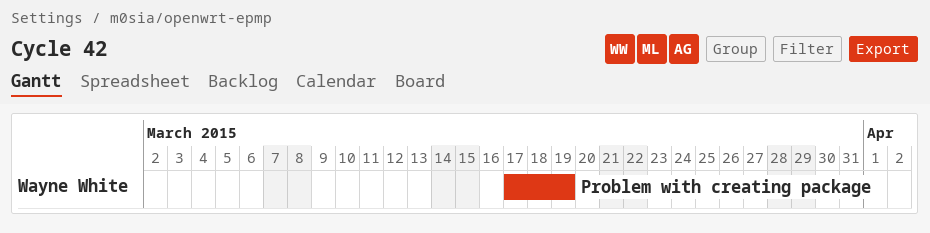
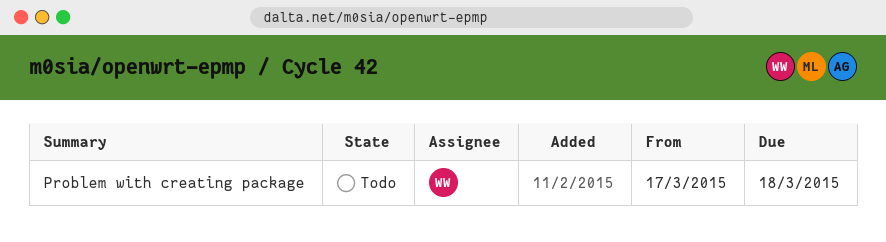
Problem with creating package, due: Mar 19 -> Mar 18

